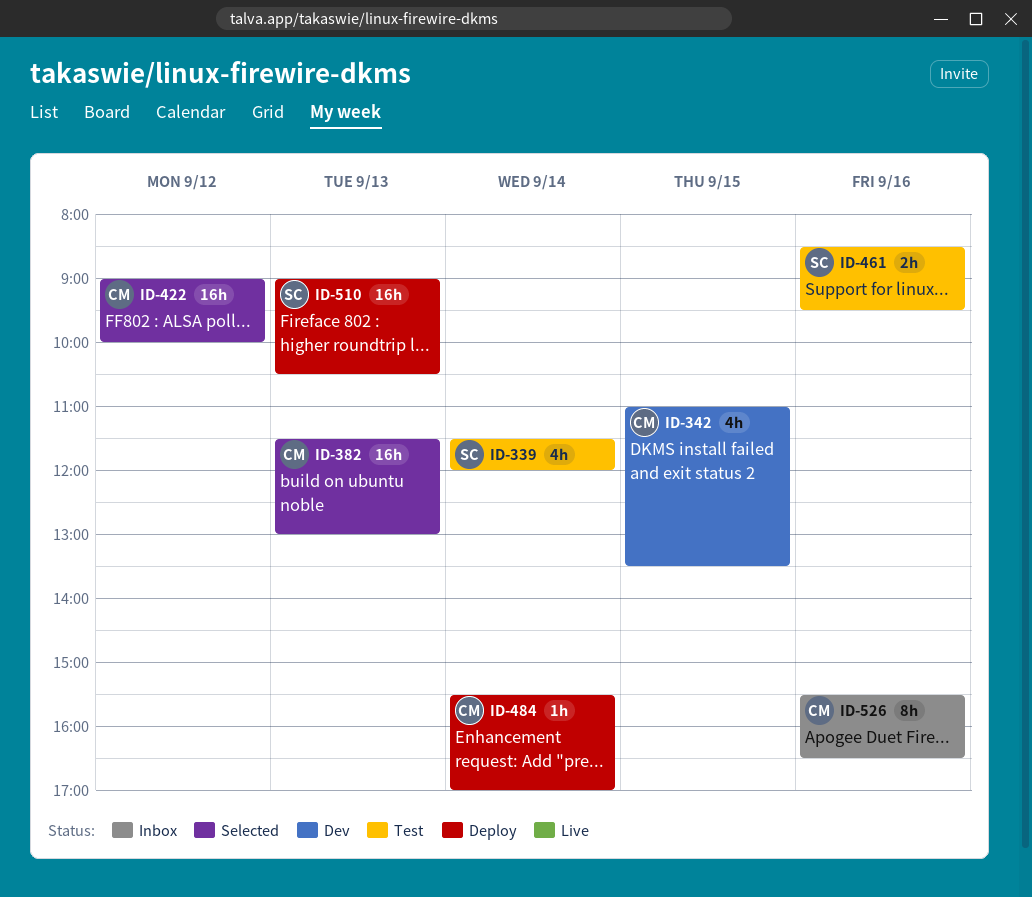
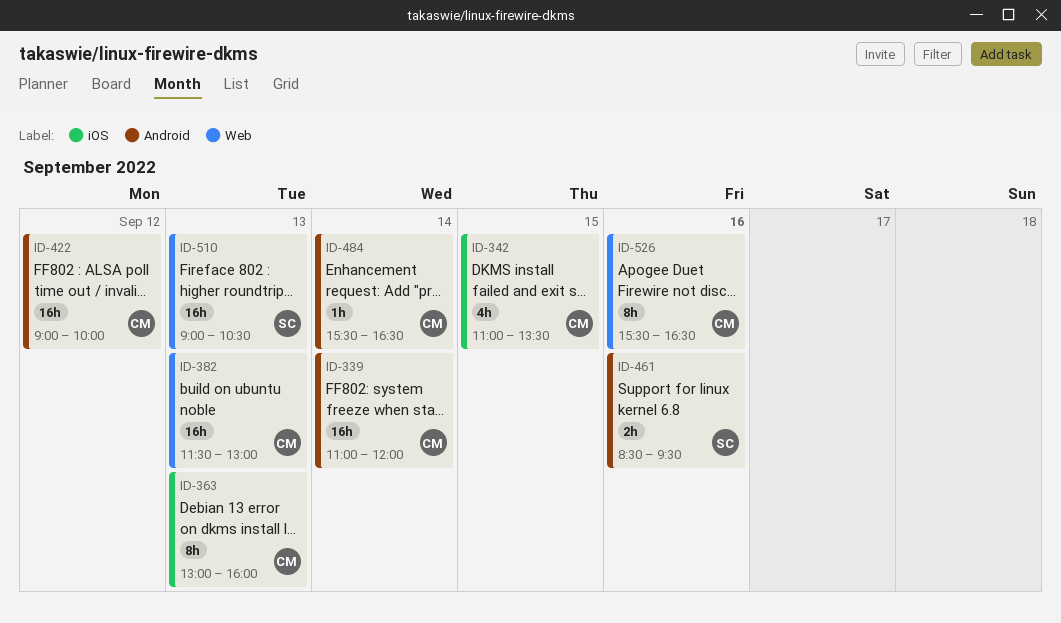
ID-339, owner: SC -> CM
ID-339, estimate: 4h -> 16h
ID-339, begins: 11:30 -> 11:00
ID-363: none -> present
ID-484, ends: 17:00 -> 16:30

